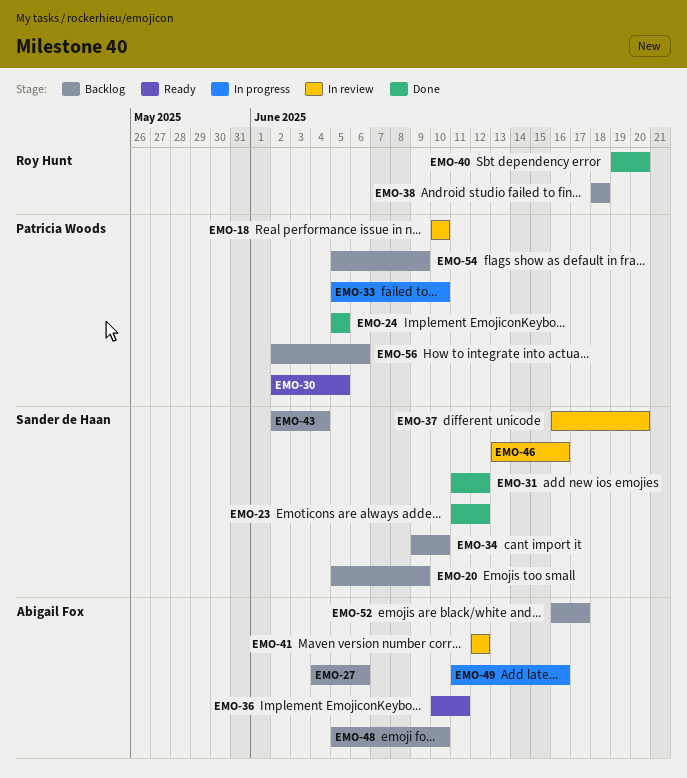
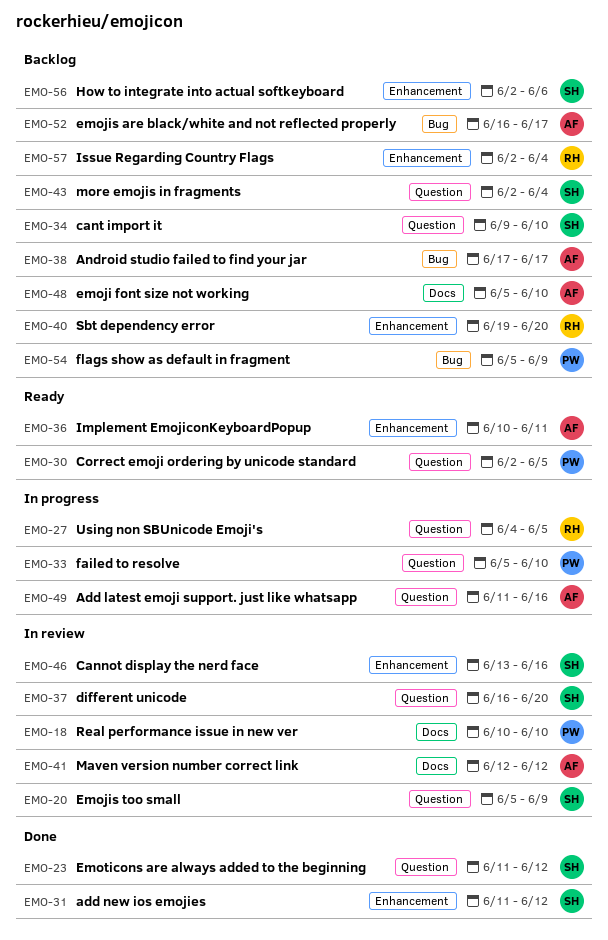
EMO-20, status: Backlog -> In review
EMO-24: present -> none
EMO-27, status: Backlog -> In progress
EMO-27, owner: Abigail Fox -> Roy Hunt
EMO-27, due: Jun 6 -> Jun 5
EMO-38, owner: Roy Hunt -> Abigail Fox
EMO-38, start: Jun 18 -> Jun 17
EMO-38, due: Jun 18 -> Jun 17
EMO-40, status: Done -> Backlog
EMO-56, owner: Patricia Woods -> Sander de Haan
EMO-57: none -> present

